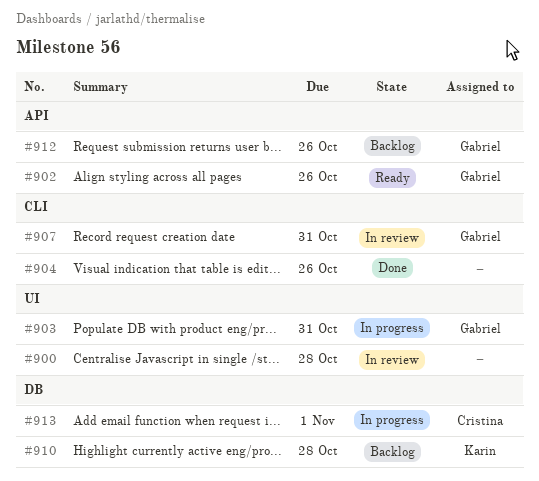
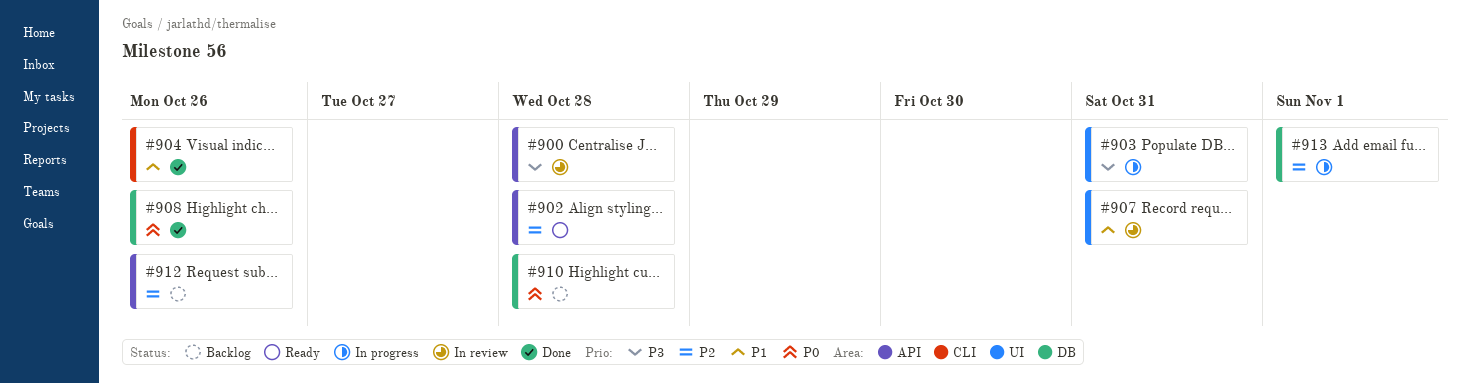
#900, label: UI -> API
#902, due: Oct 26 -> Oct 28
#907, label: CLI -> UI
#908: none -> present

